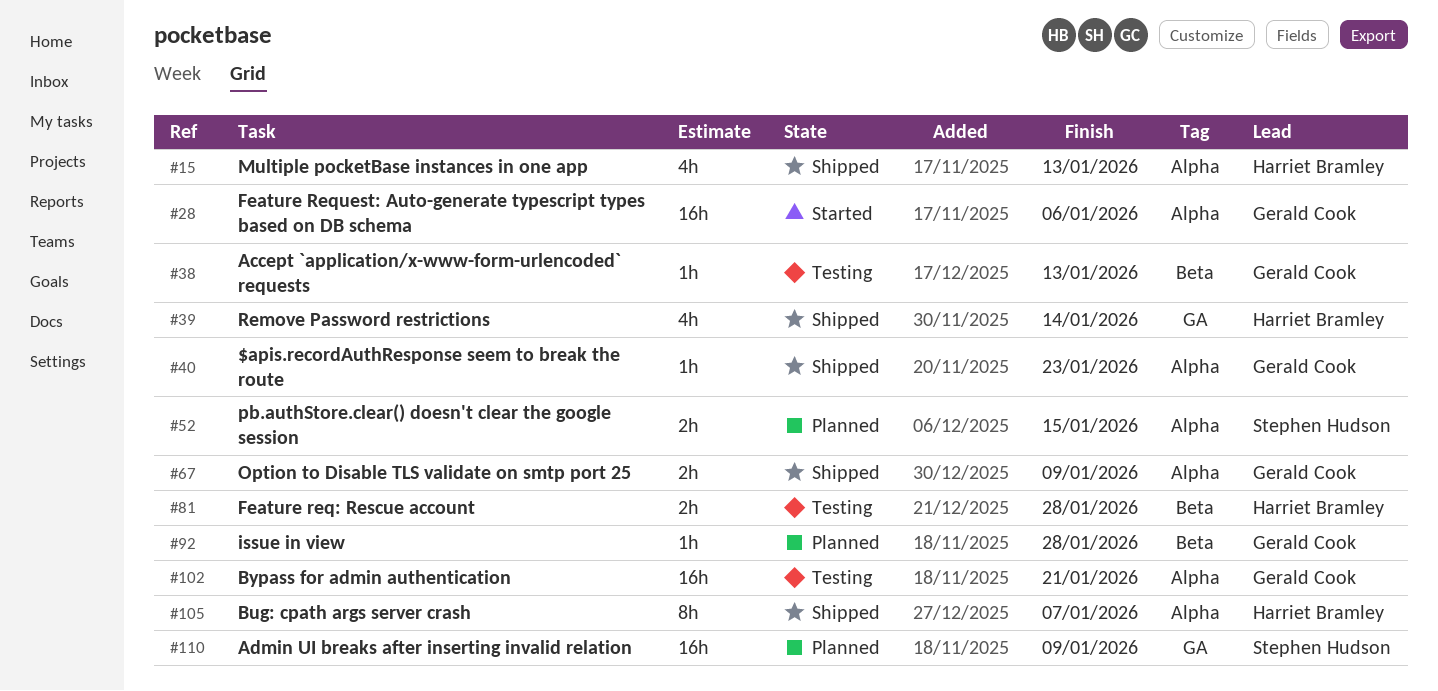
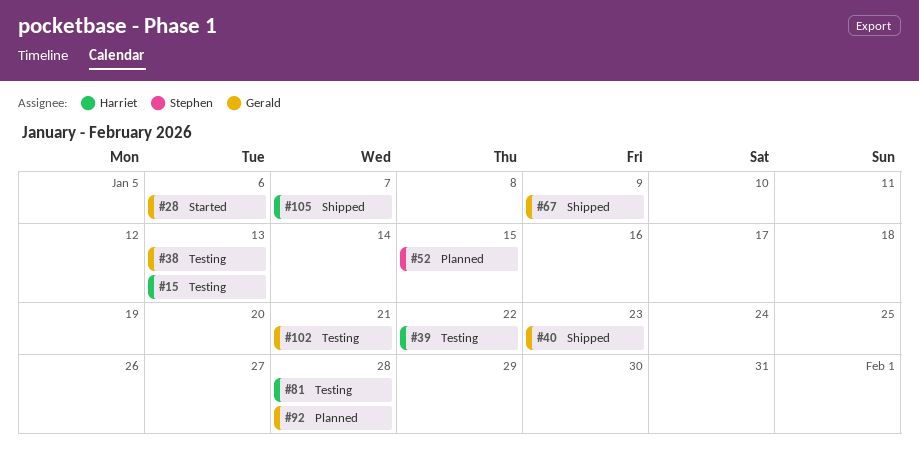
#15, status: Shipped -> Testing
#39, status: Shipped -> Testing
#39, due: Jan 14 -> Jan 22
#110: present -> none

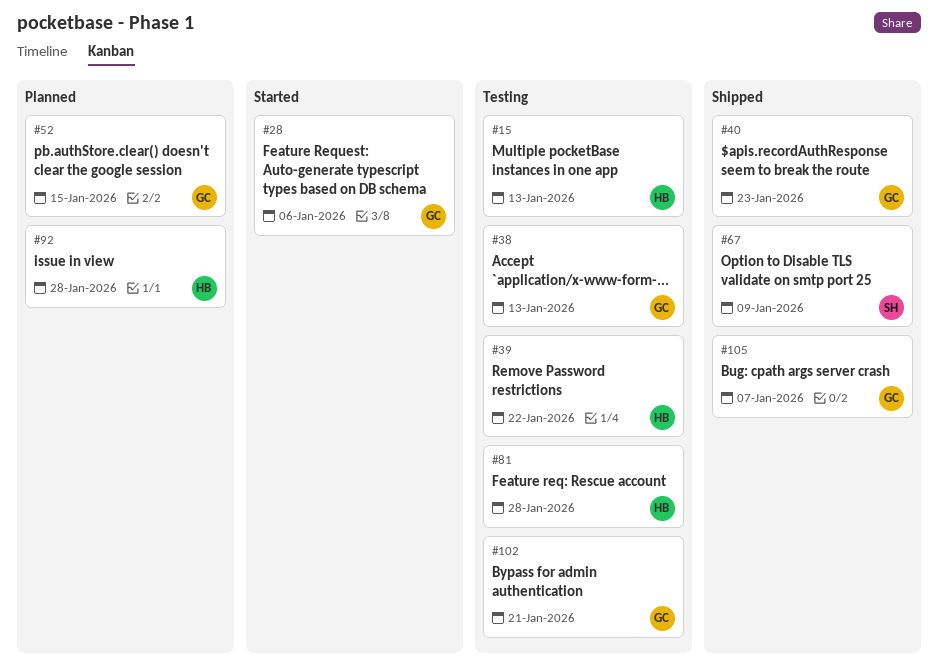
#52, owner: Stephen -> Gerald
#67, owner: Gerald -> Stephen
#92, owner: Gerald -> Harriet
#105, owner: Harriet -> Gerald

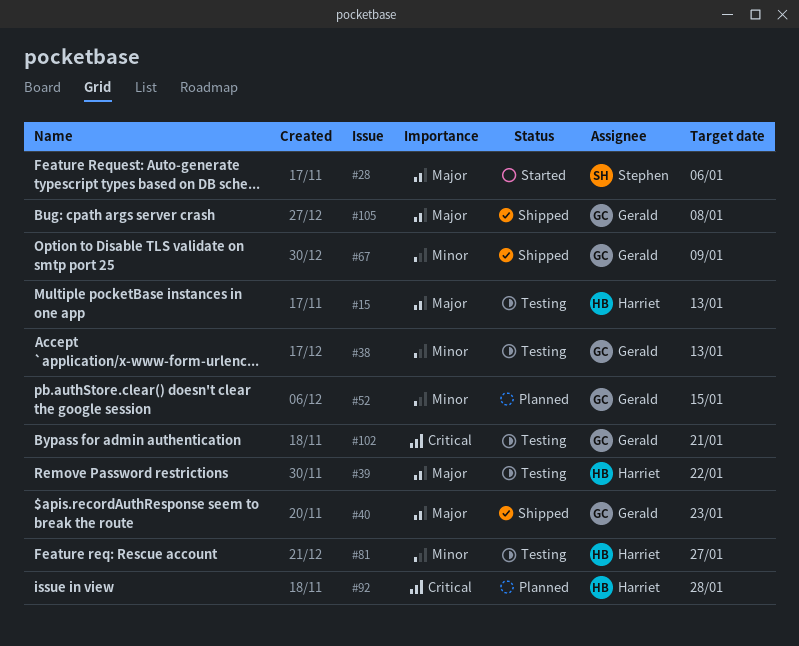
#28, owner: Gerald -> Stephen
#67, owner: Stephen -> Gerald
#81, due: Jan 28 -> Jan 27
#105, due: Jan 7 -> Jan 8

